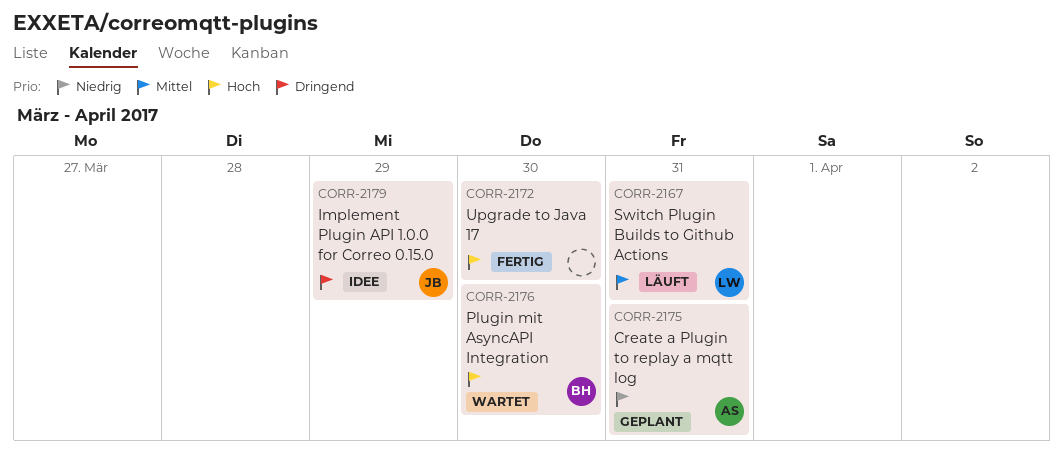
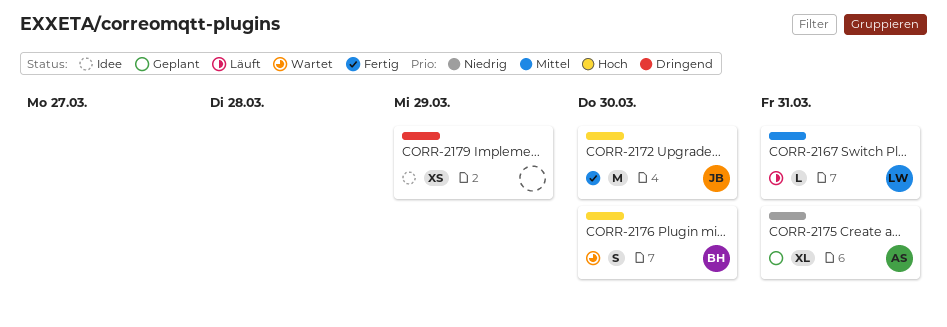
CORR-2172, owner: none -> JB
CORR-2179, owner: JB -> none

